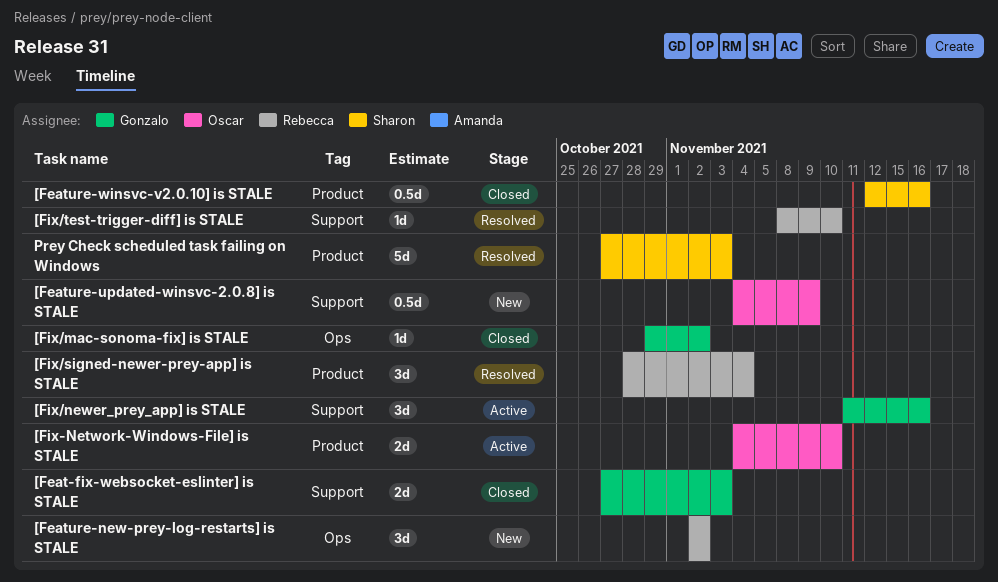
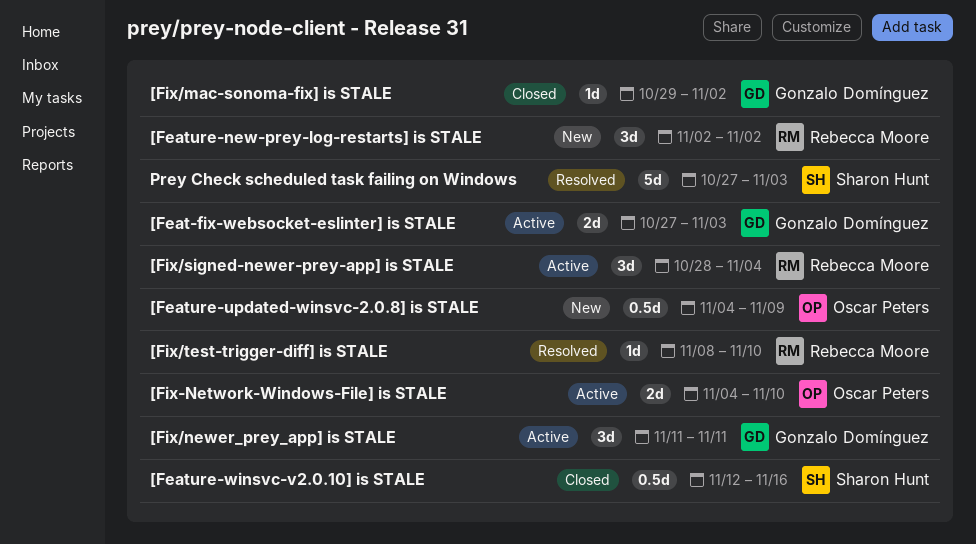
[Feat-fix-websocket-eslinter] is STALE, status: Closed -> Active
[Fix/newer_prey_app] is STALE, due: Nov 16 -> Nov 11
[Fix/signed-newer-prey-app] is STALE, status: Resolved -> Active

